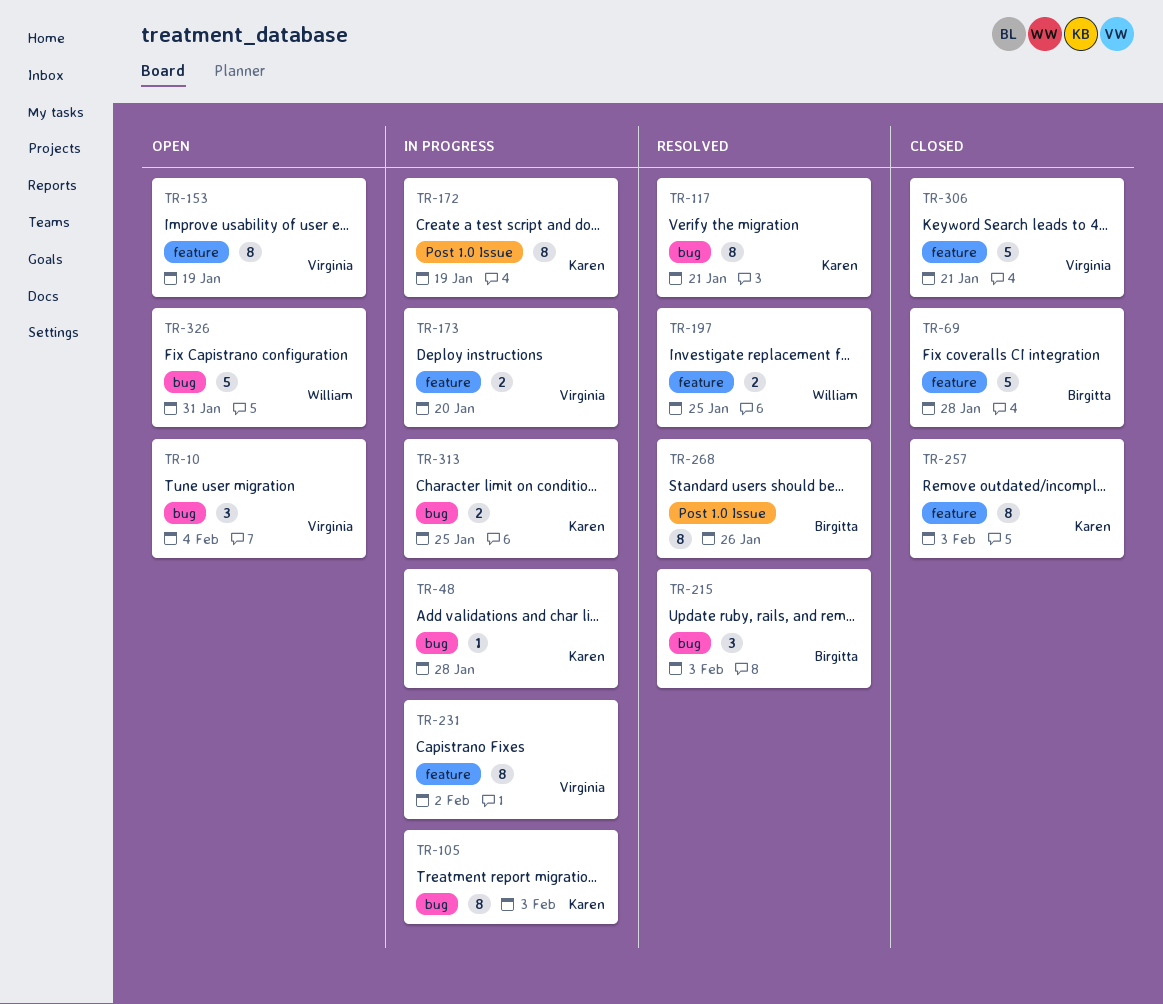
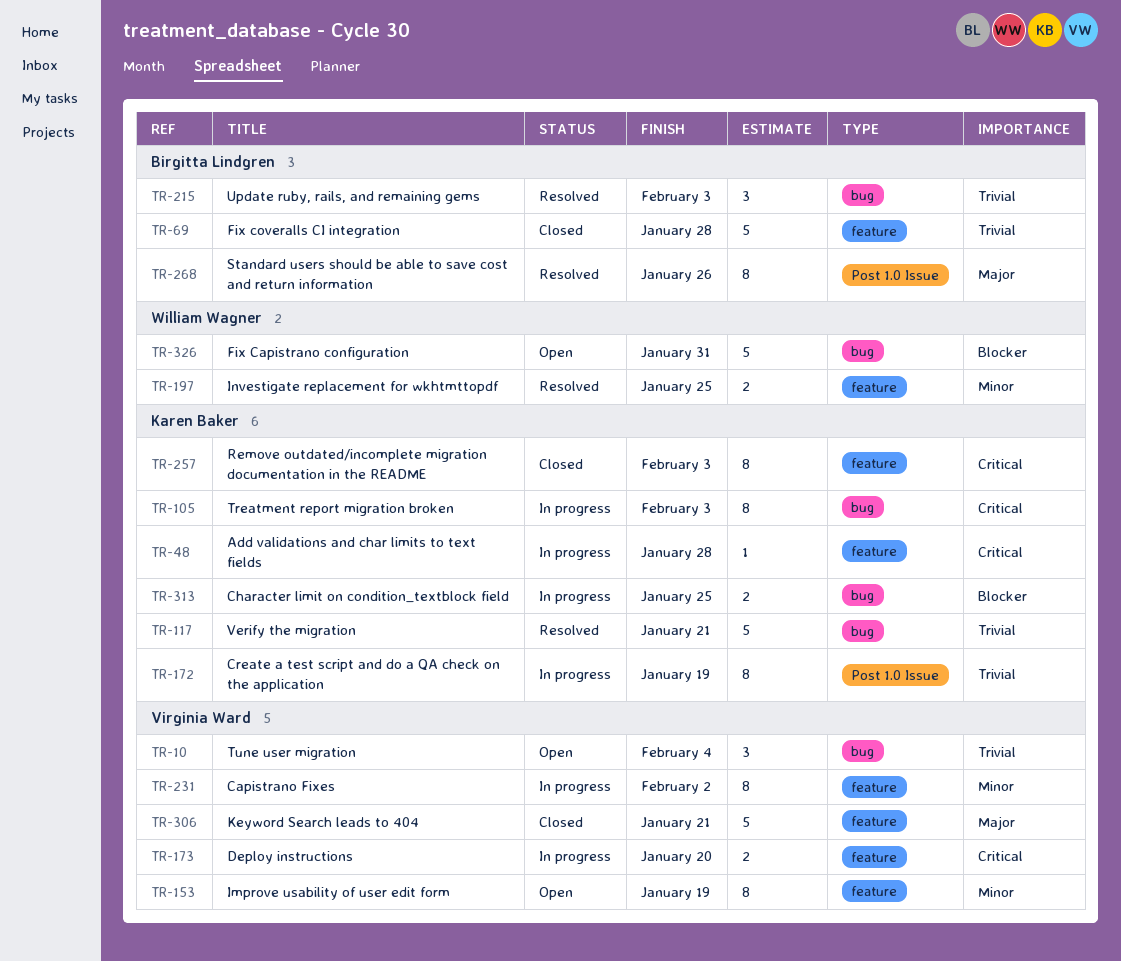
TR-48, label: bug -> feature
TR-117, estimate: 8 -> 5

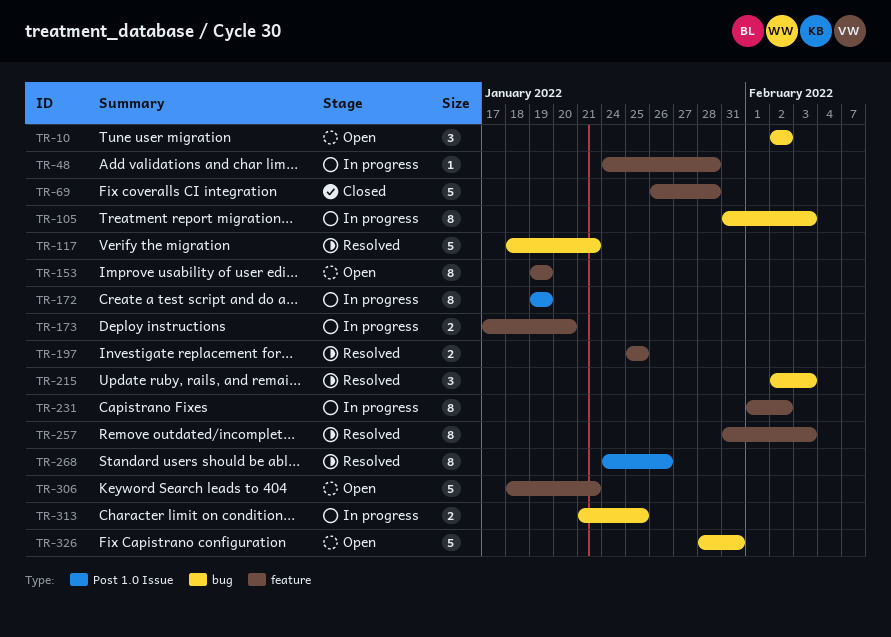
TR-10, due: Feb 4 -> Feb 2
TR-257, status: Closed -> Resolved
TR-306, status: Closed -> Open

